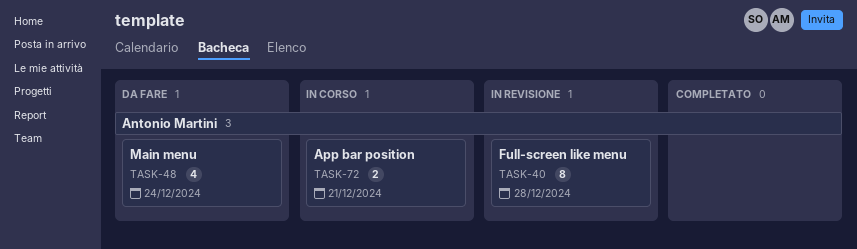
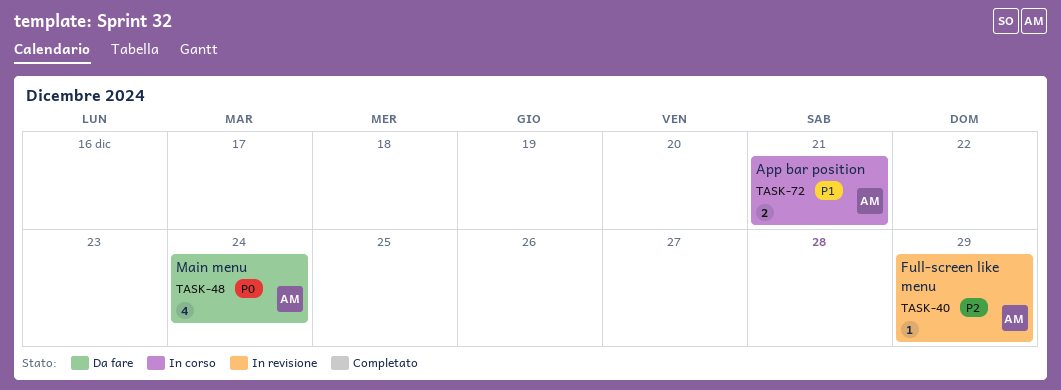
TASK-40, estimate: 8 -> 1
TASK-40, due: Dec 28 -> Dec 29

